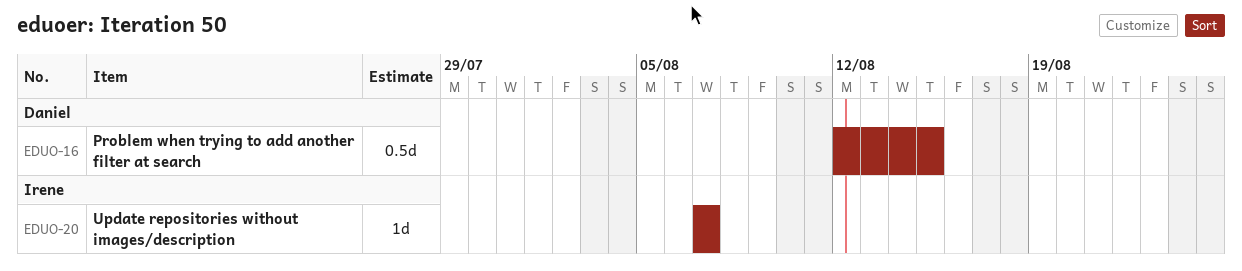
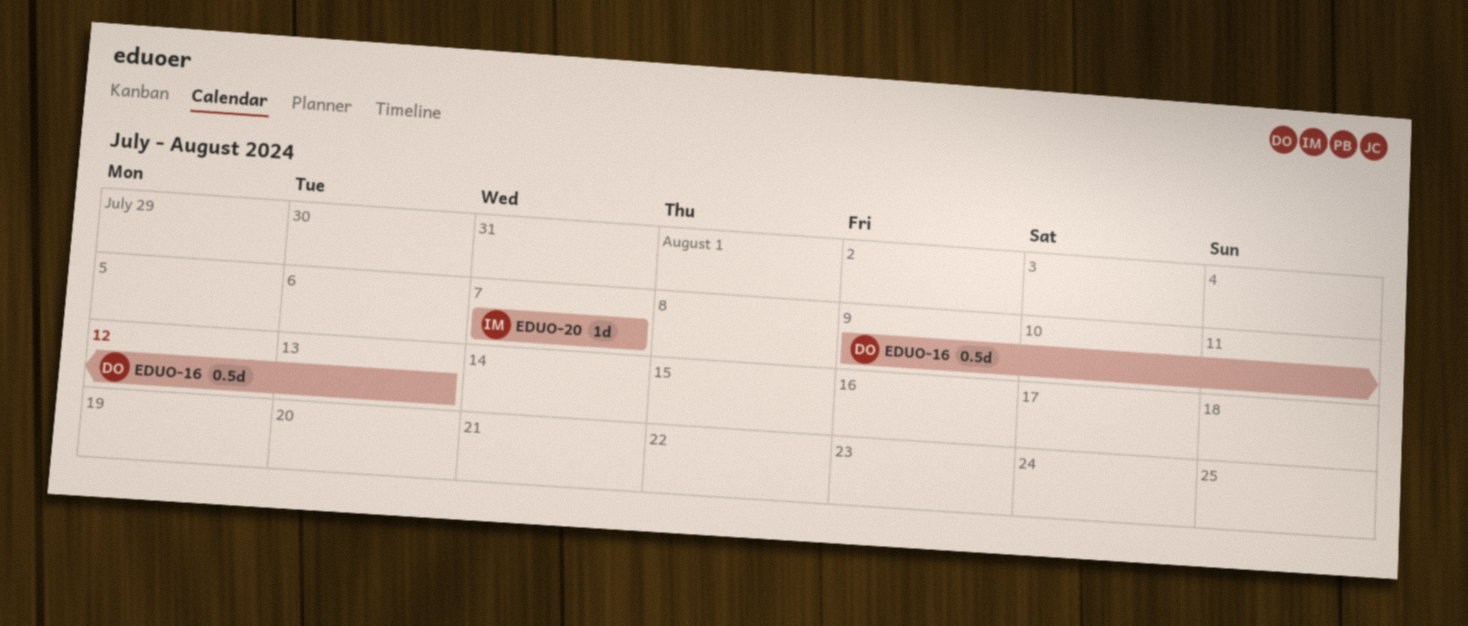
EDUO-16, start: Aug 12 -> Aug 9
EDUO-16, due: Aug 15 -> Aug 13

